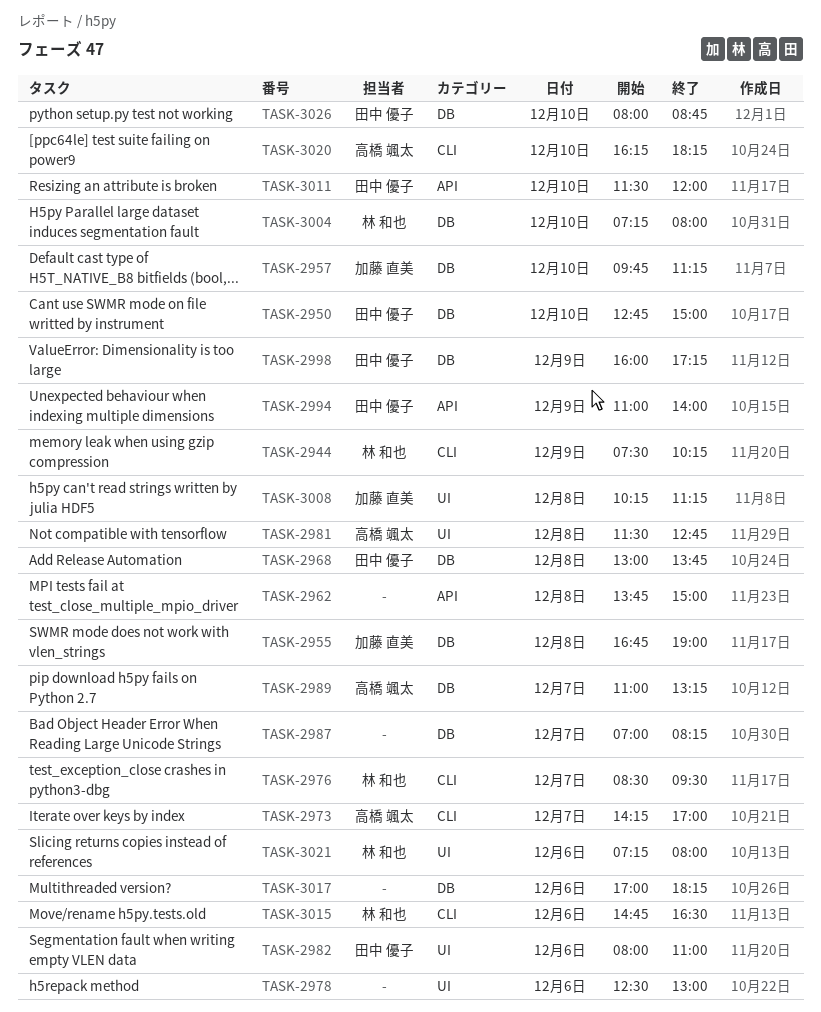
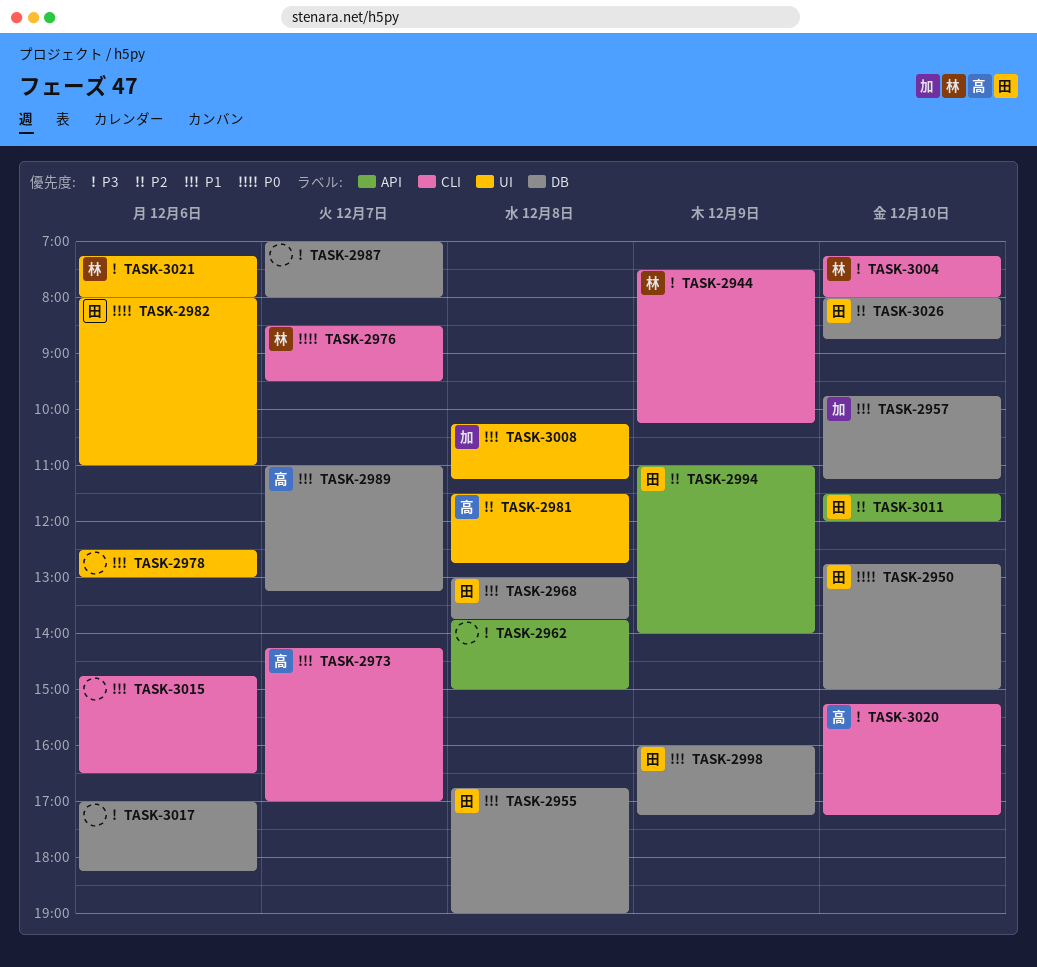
TASK-2955, owner: 加藤 直美 -> 田中 優子
TASK-2987, ends: 08:15 -> 08:00
TASK-3004, label: DB -> CLI
TASK-3015, owner: 林 和也 -> none
TASK-3020, begins: 16:15 -> 15:15
TASK-3020, ends: 18:15 -> 17:15

